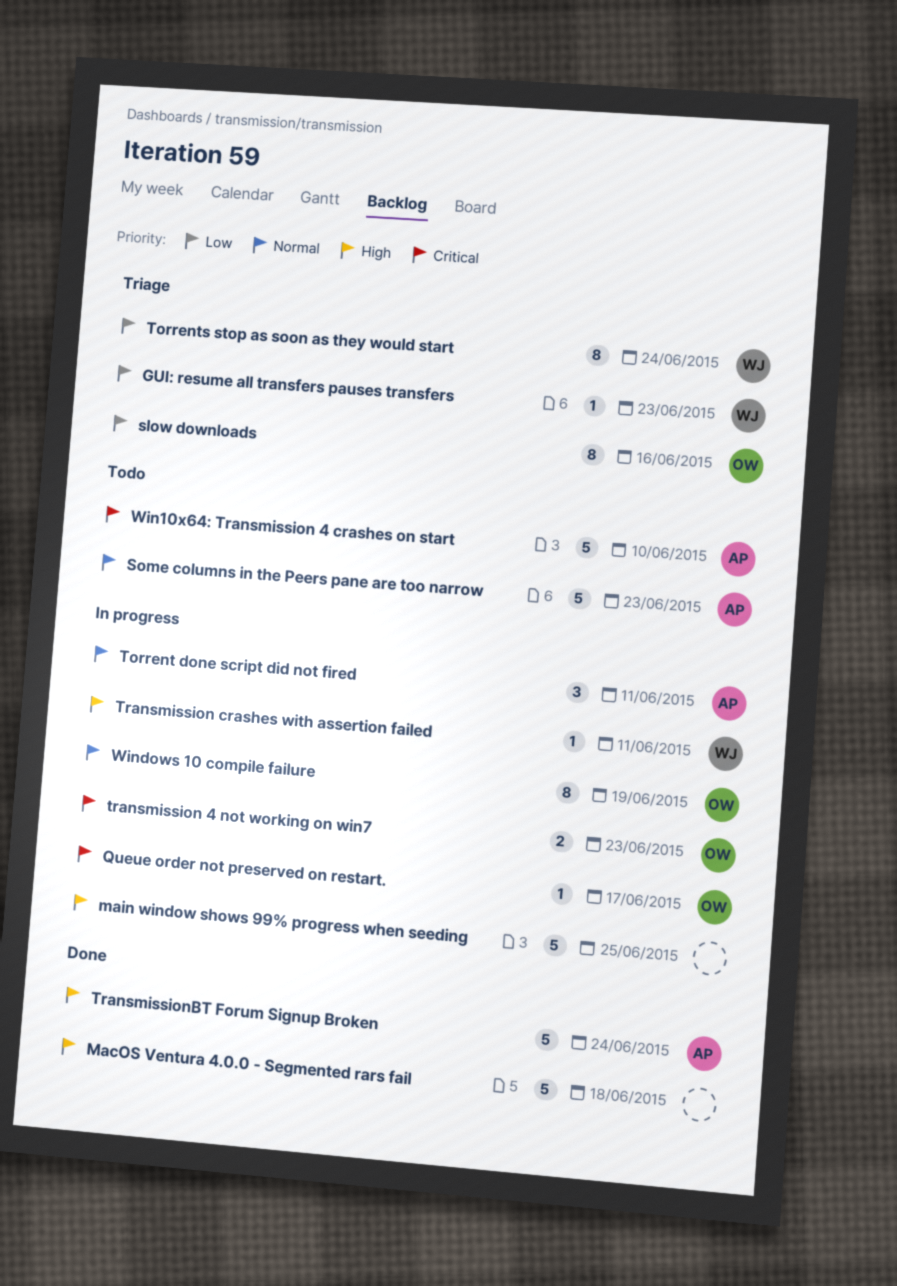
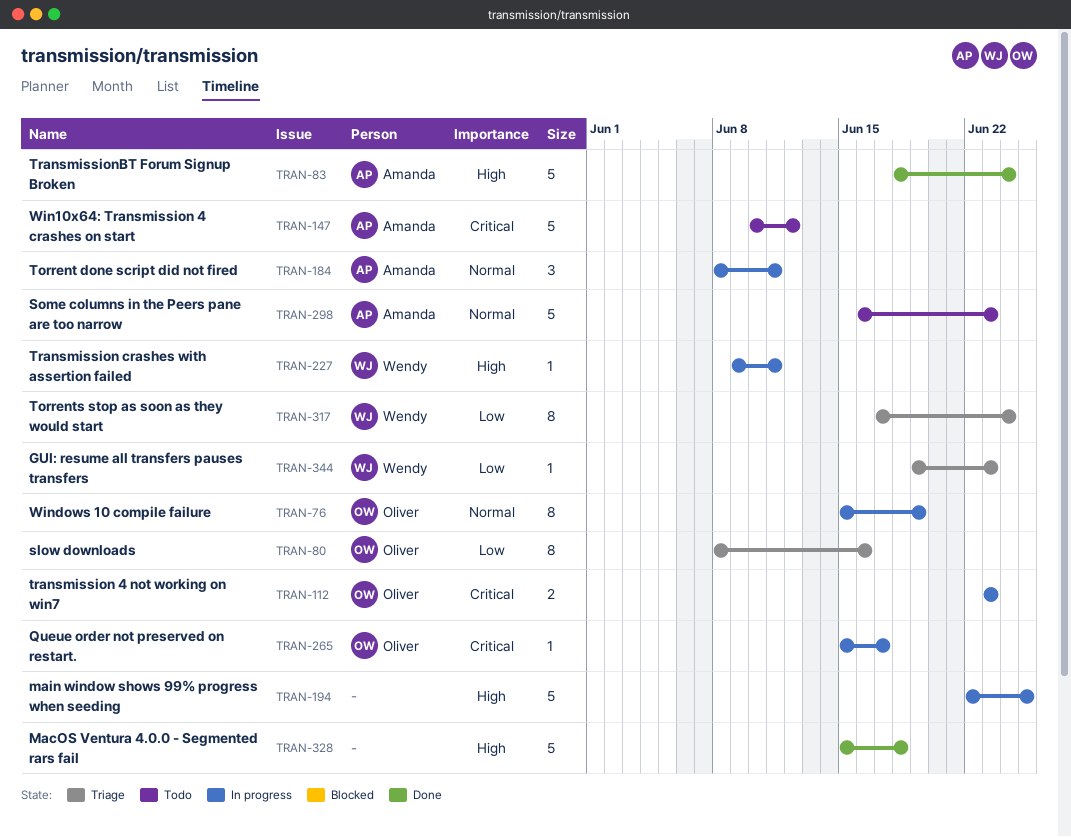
Win10x64: Transmission 4 crashes on start, due: Jun 10 -> Jun 12

